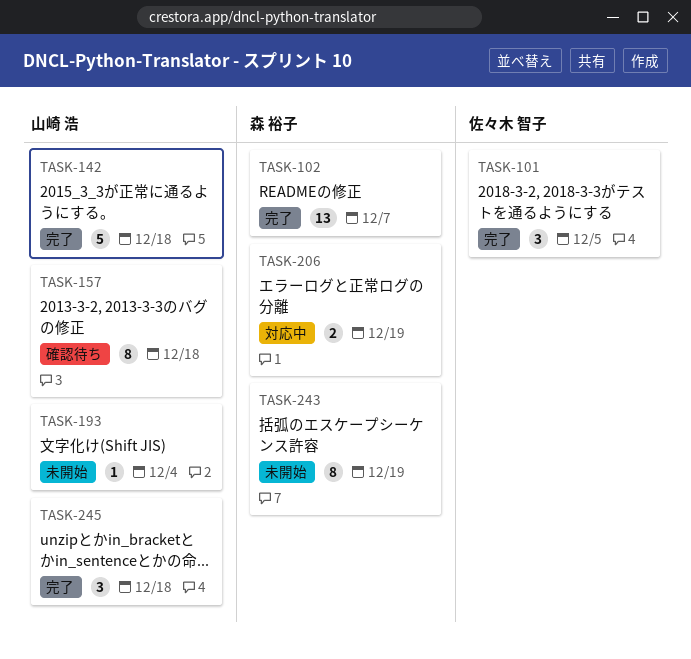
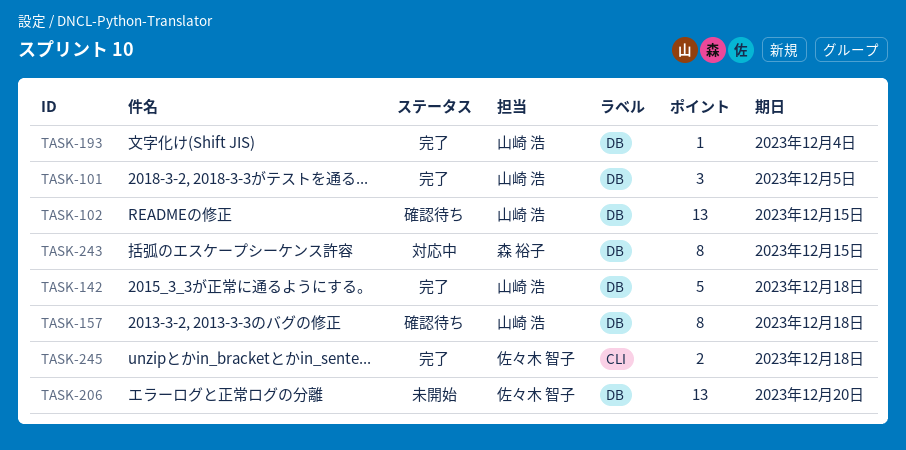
TASK-101, owner: 佐々木 智子 -> 山崎 浩
TASK-102, status: 完了 -> 確認待ち
TASK-102, owner: 森 裕子 -> 山崎 浩
TASK-102, due: Dec 7 -> Dec 15
TASK-193, status: 未開始 -> 完了
TASK-206, status: 対応中 -> 未開始
TASK-206, owner: 森 裕子 -> 佐々木 智子
TASK-206, estimate: 2 -> 13
TASK-206, due: Dec 19 -> Dec 20
TASK-243, status: 未開始 -> 対応中
TASK-243, due: Dec 19 -> Dec 15
TASK-245, owner: 山崎 浩 -> 佐々木 智子
TASK-245, estimate: 3 -> 2

